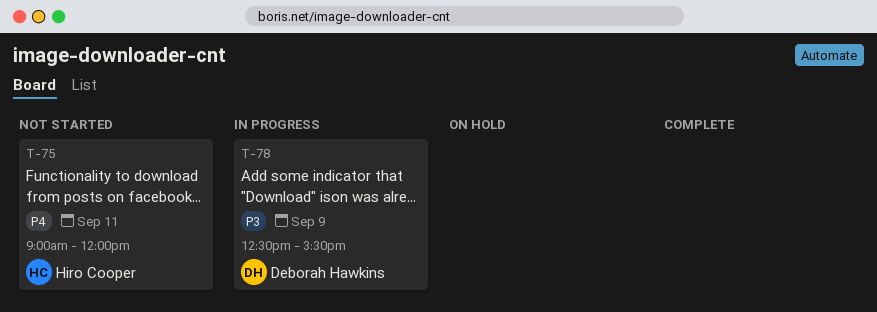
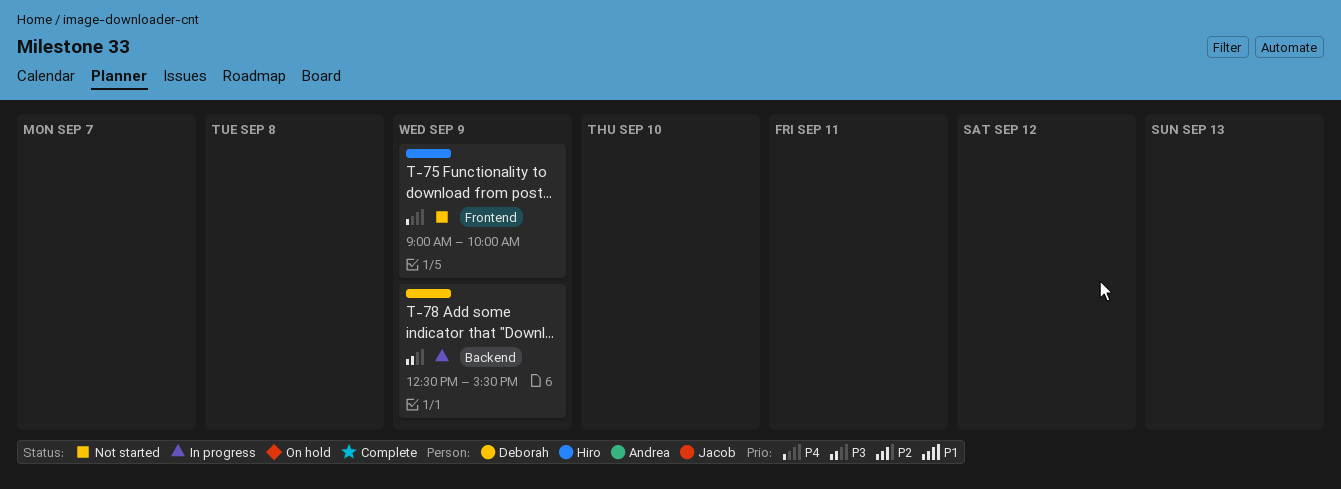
T-75, day: Sep 11 -> Sep 9
T-75, ends: 12:00 -> 10:00

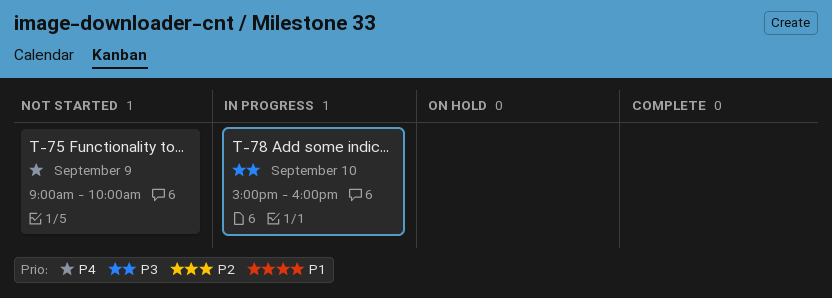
T-78, day: Sep 9 -> Sep 10
T-78, begins: 12:30 -> 15:00
T-78, ends: 15:30 -> 16:00

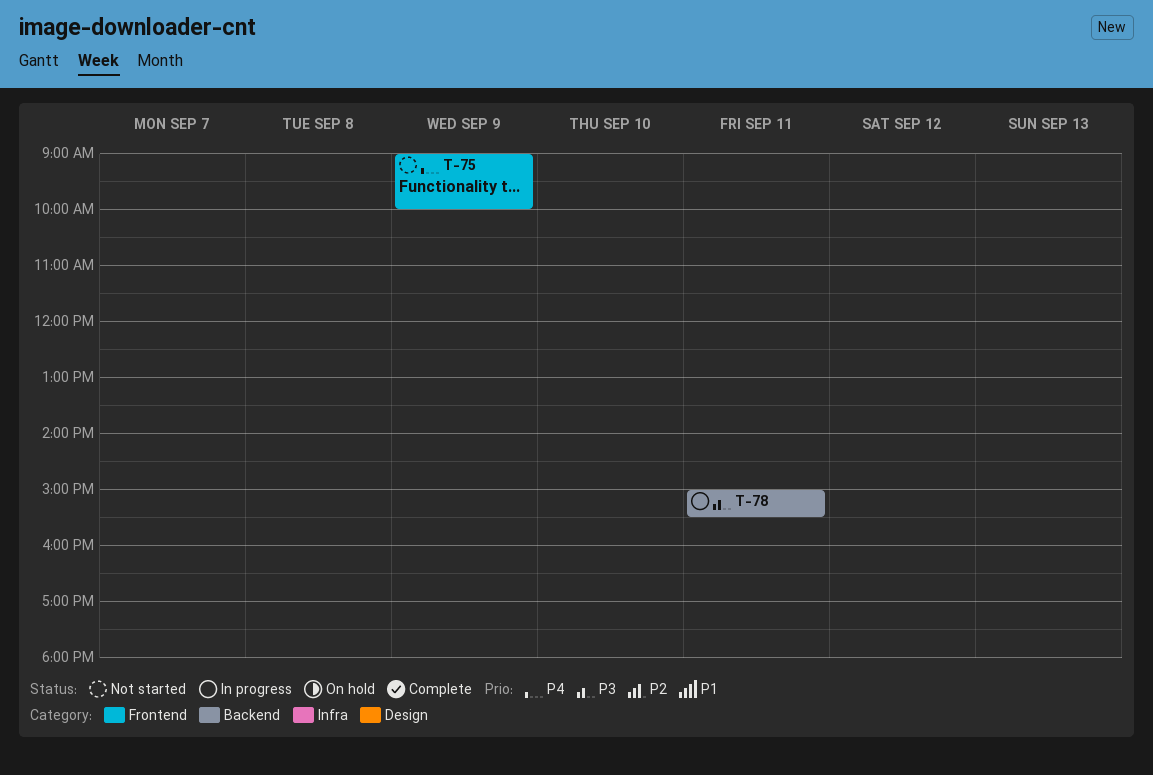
T-78, day: Sep 10 -> Sep 11
T-78, ends: 16:00 -> 15:30

